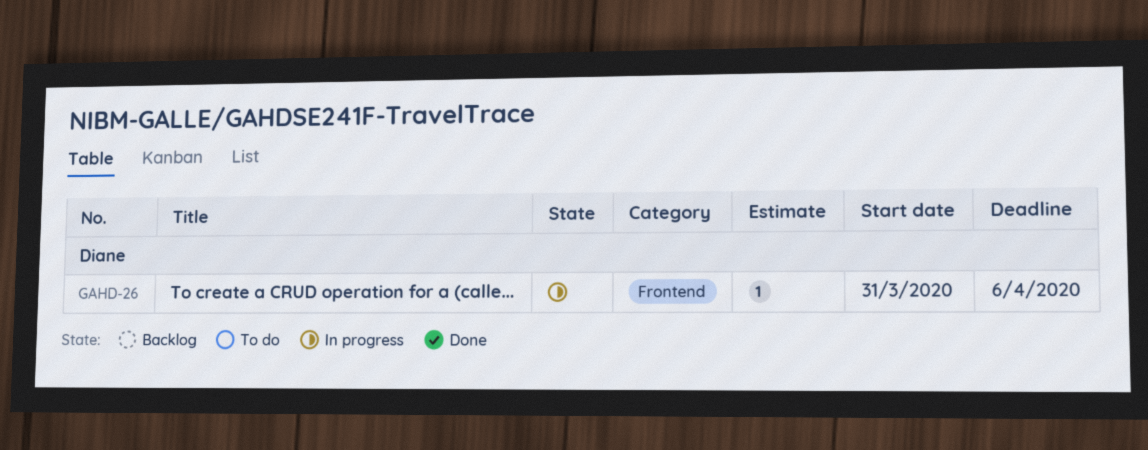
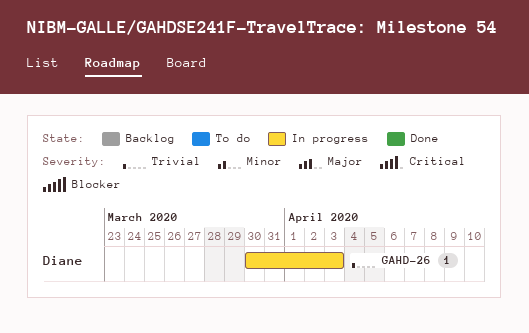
GAHD-26, start: Mar 31 -> Mar 30
GAHD-26, due: Apr 6 -> Apr 3

